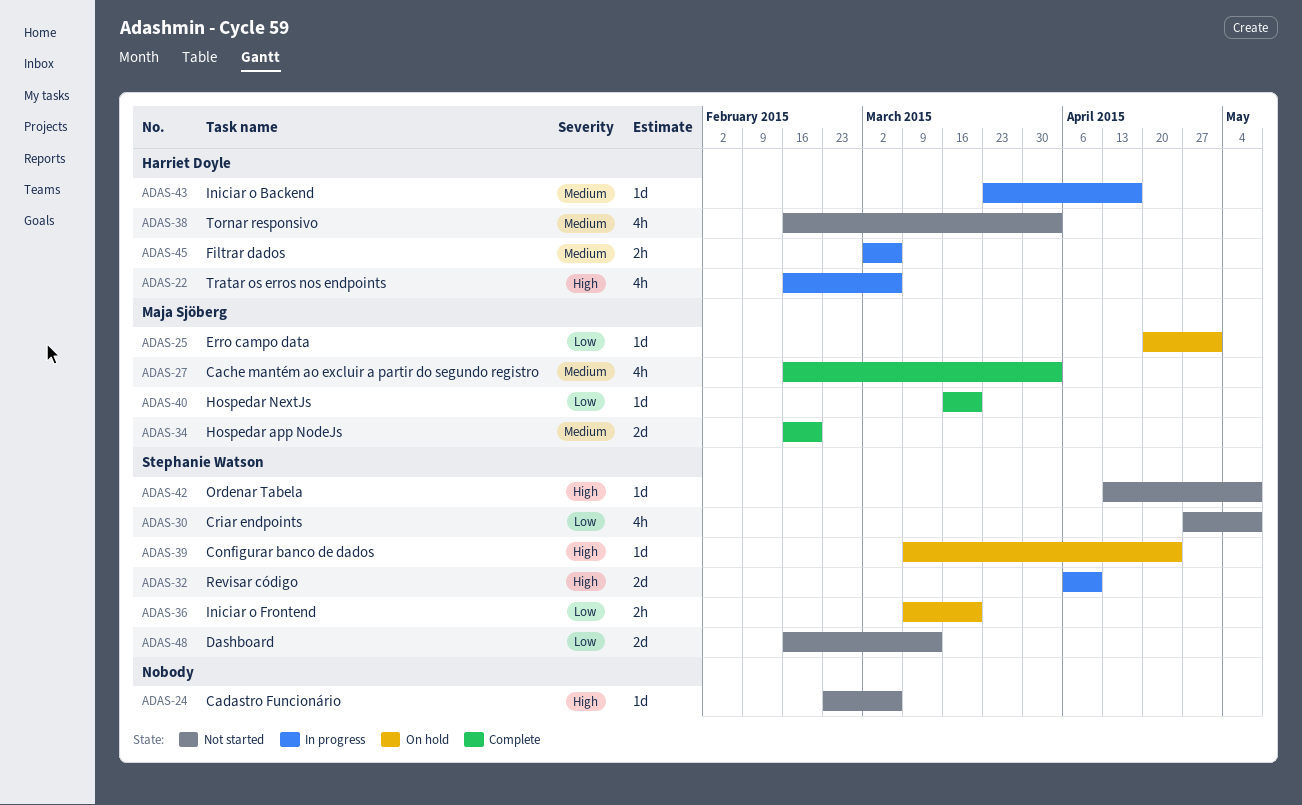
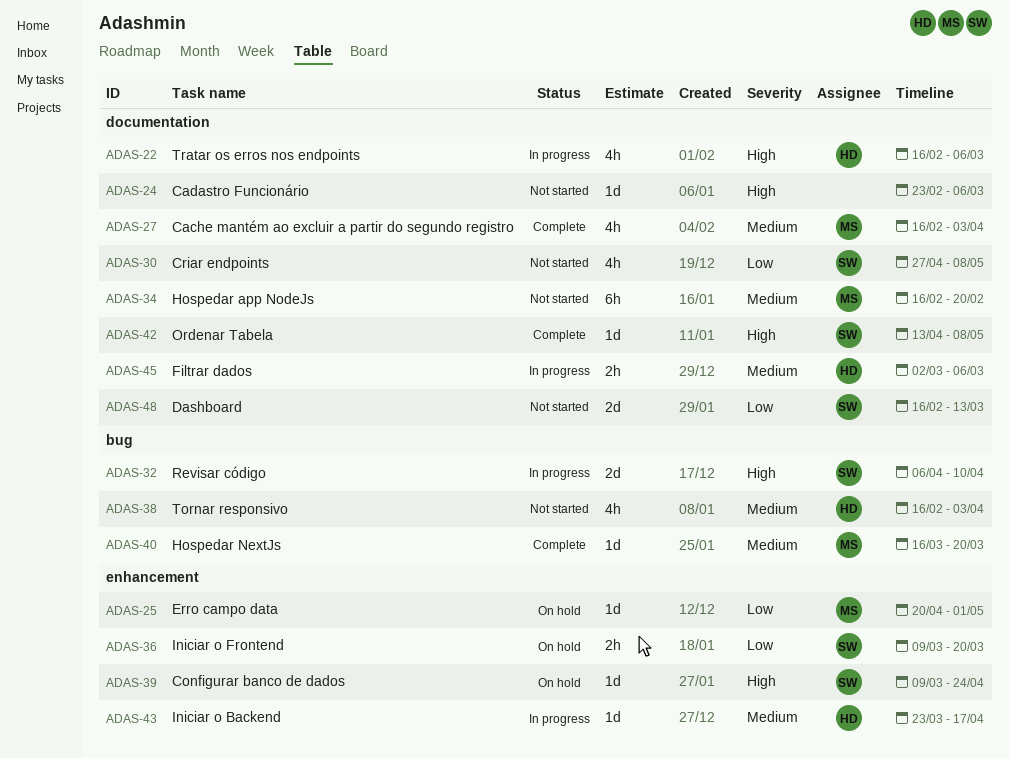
ADAS-34, status: Complete -> Not started
ADAS-34, estimate: 2d -> 6h
ADAS-40, priority: Low -> Medium
ADAS-42, status: Not started -> Complete

